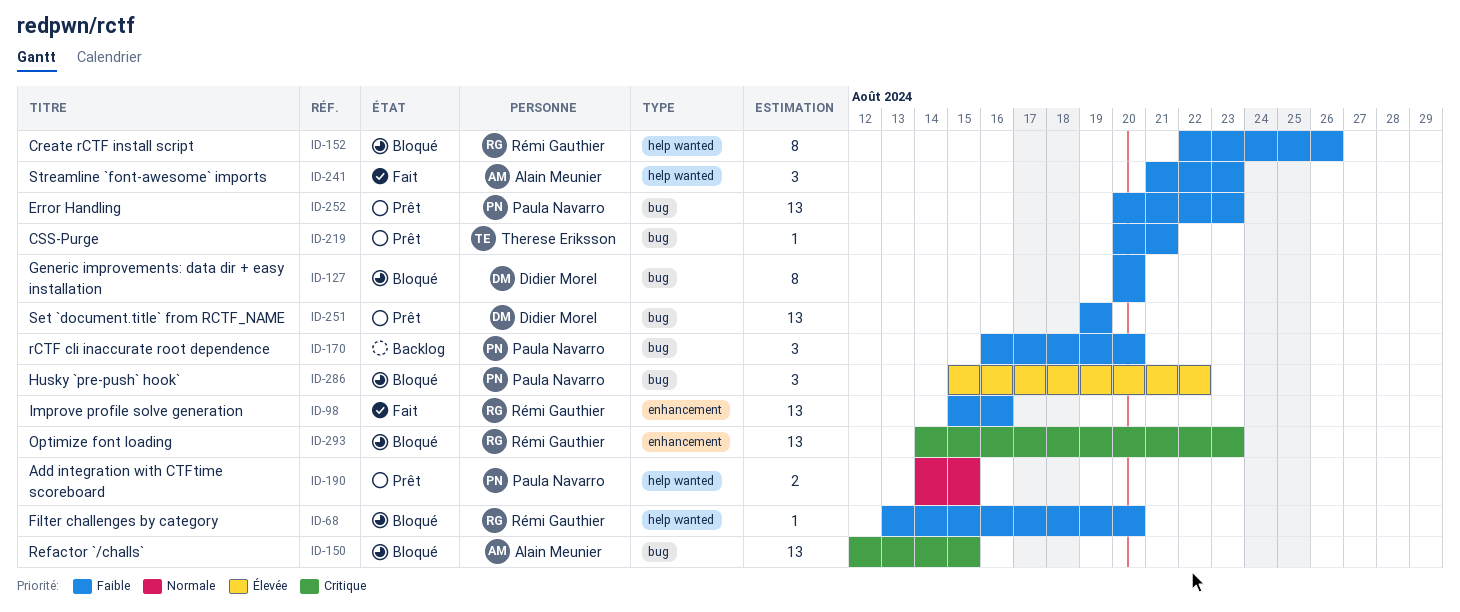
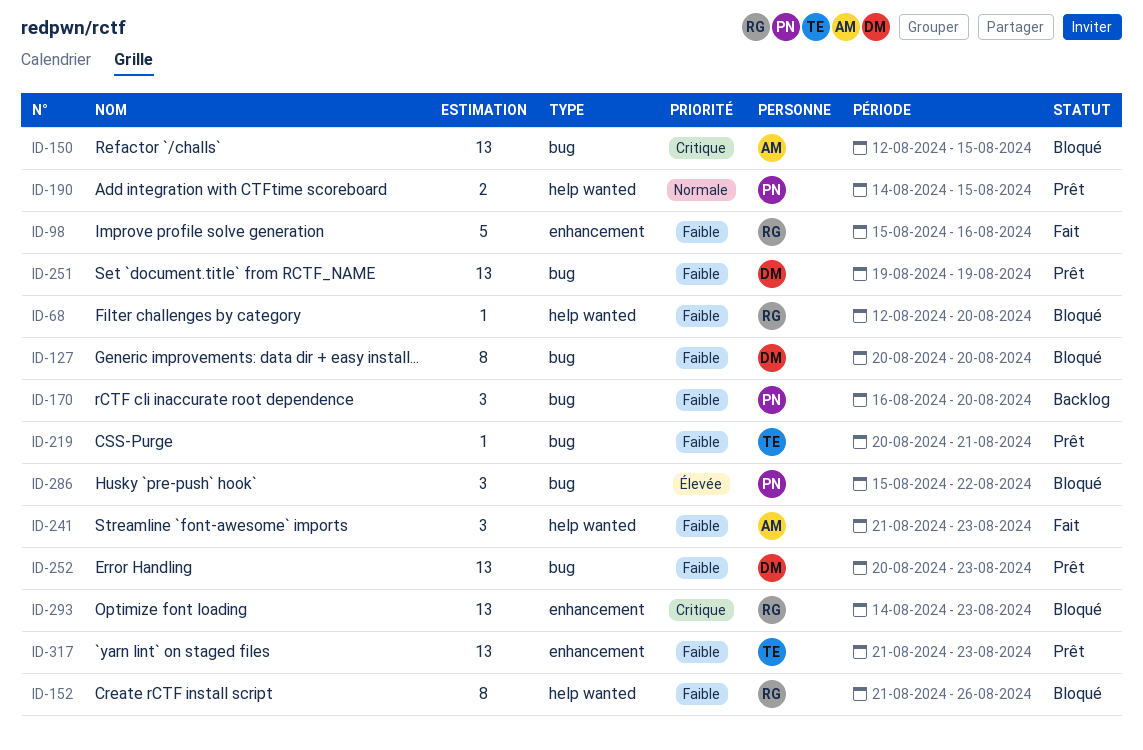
ID-68, start: Aug 13 -> Aug 12
ID-98, estimate: 13 -> 5
ID-152, start: Aug 22 -> Aug 21
ID-252, owner: Paula Navarro -> Didier Morel
ID-317: none -> present

